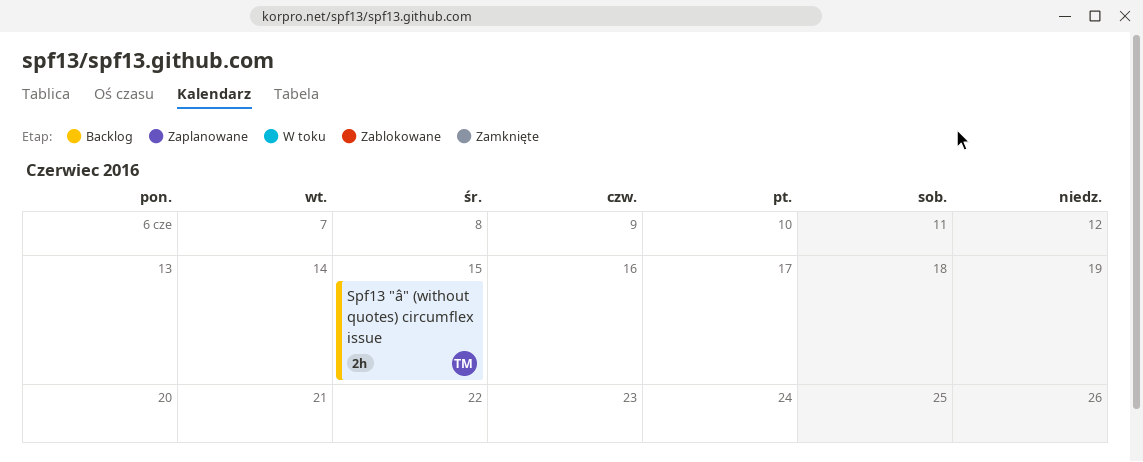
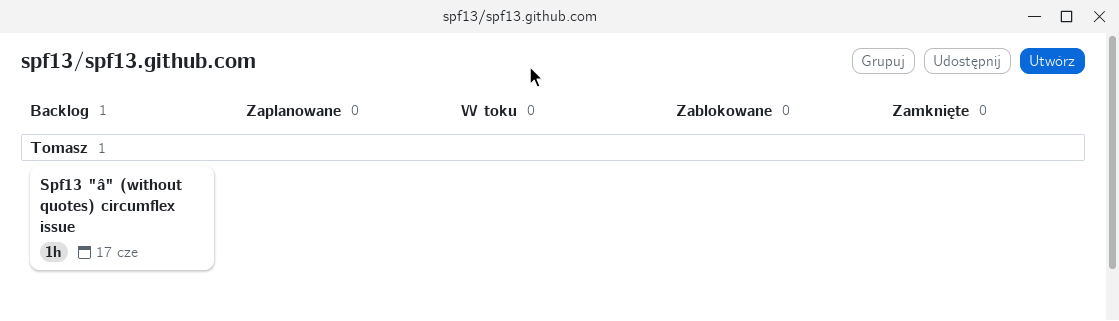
Spf13 "â" (without quotes) circumflex issue, estimate: 2h -> 1h
Spf13 "â" (without quotes) circumflex issue, due: Jun 15 -> Jun 17

